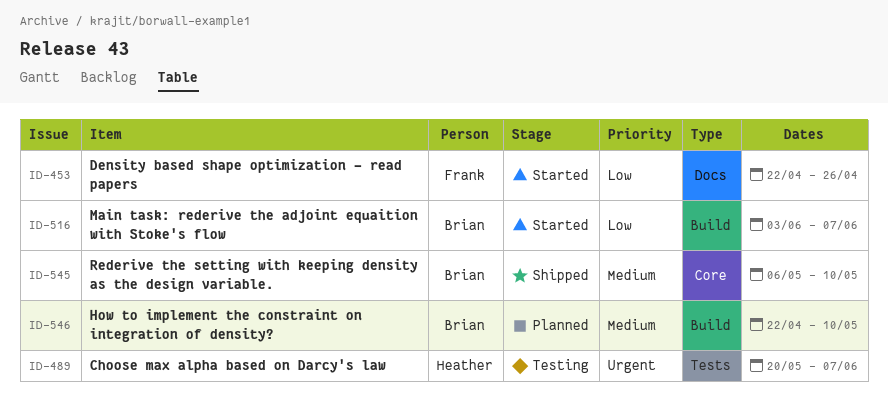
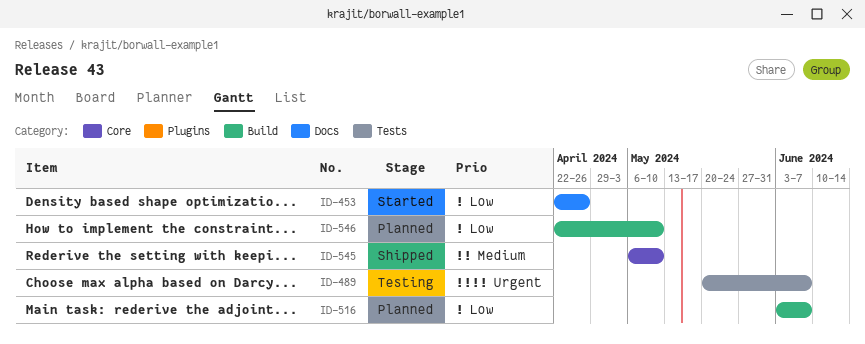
ID-516, status: Started -> Planned
ID-546, priority: Medium -> Low

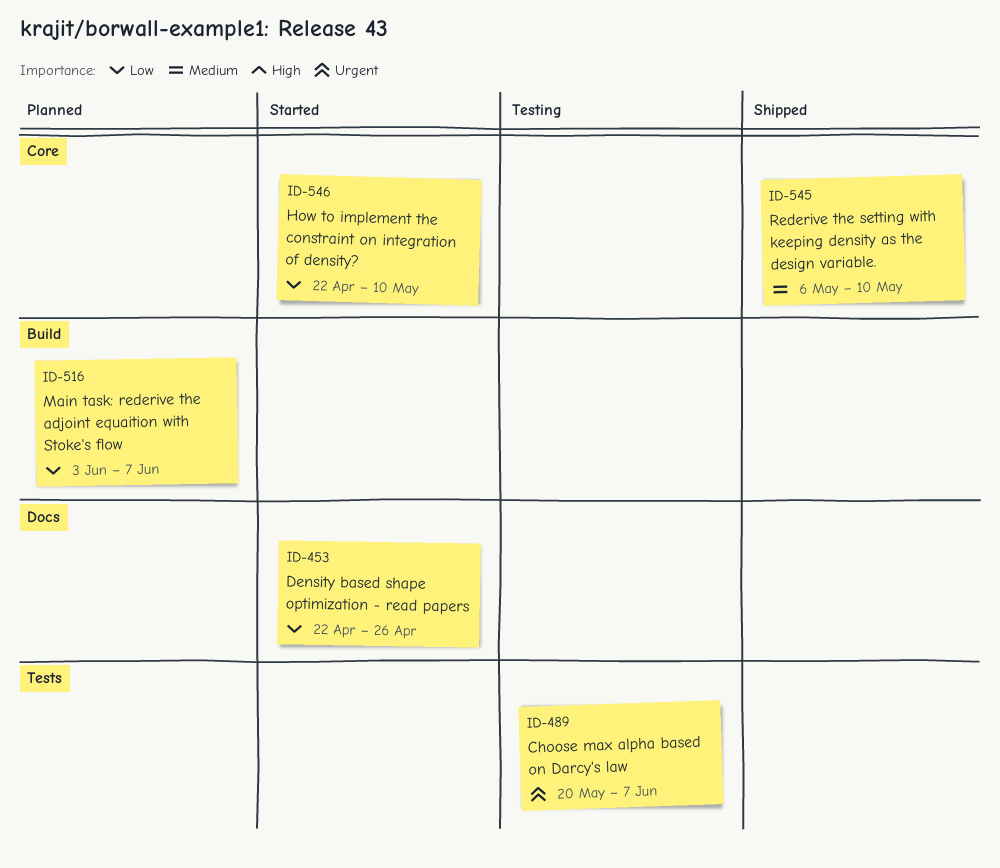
ID-546, status: Planned -> Started
ID-546, label: Build -> Core

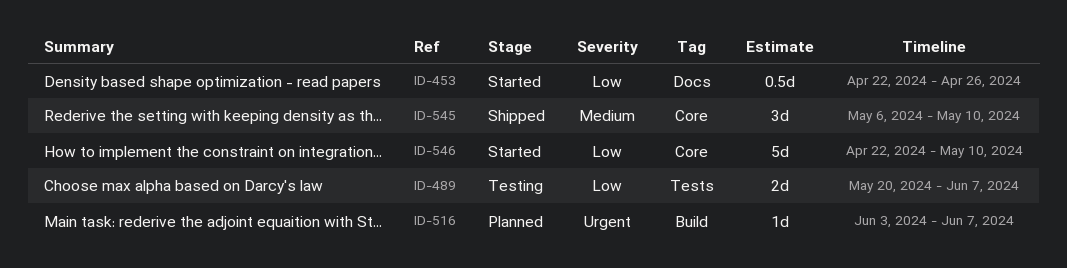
ID-489, priority: Urgent -> Low
ID-516, priority: Low -> Urgent

